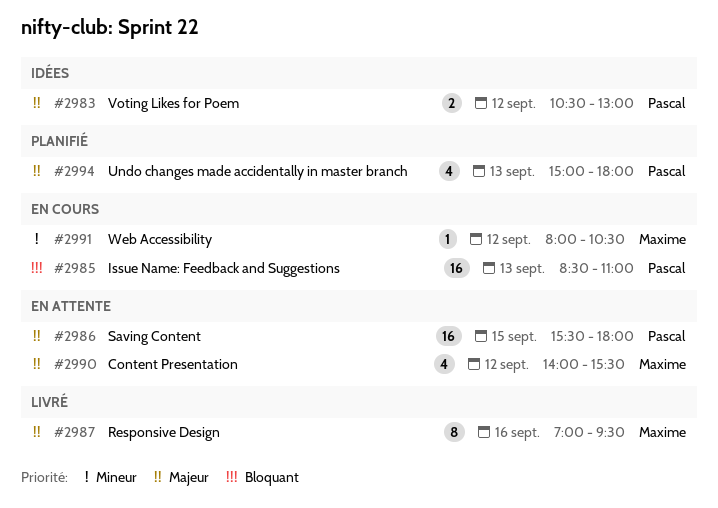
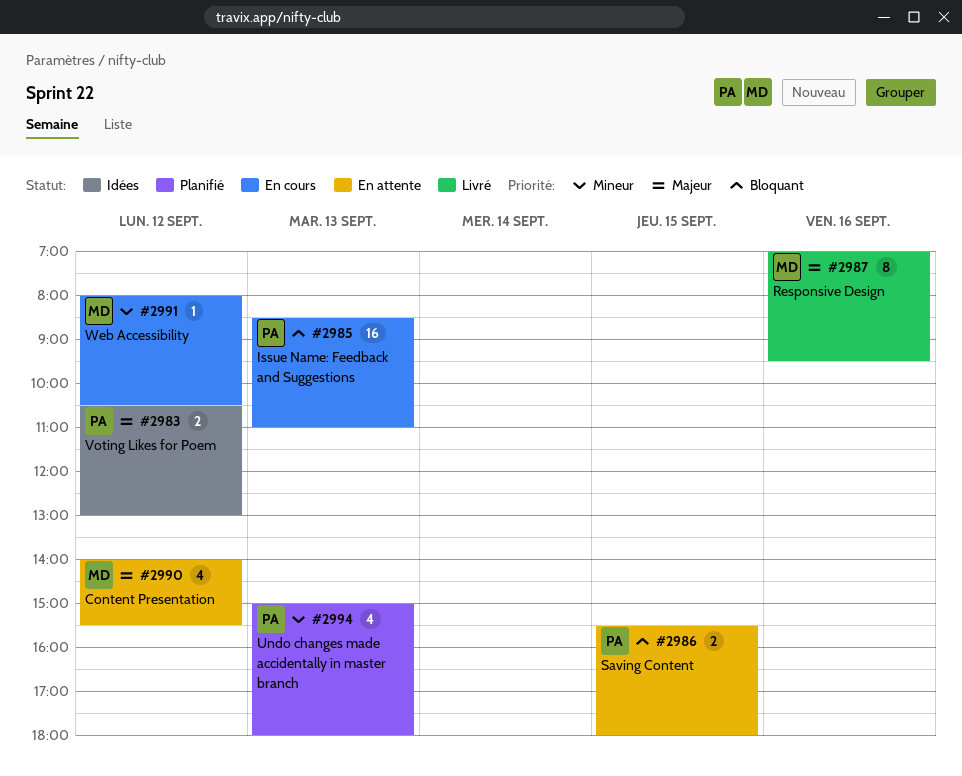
#2986, priority: Majeur -> Bloquant
#2986, estimate: 16 -> 2
#2994, priority: Majeur -> Mineur

